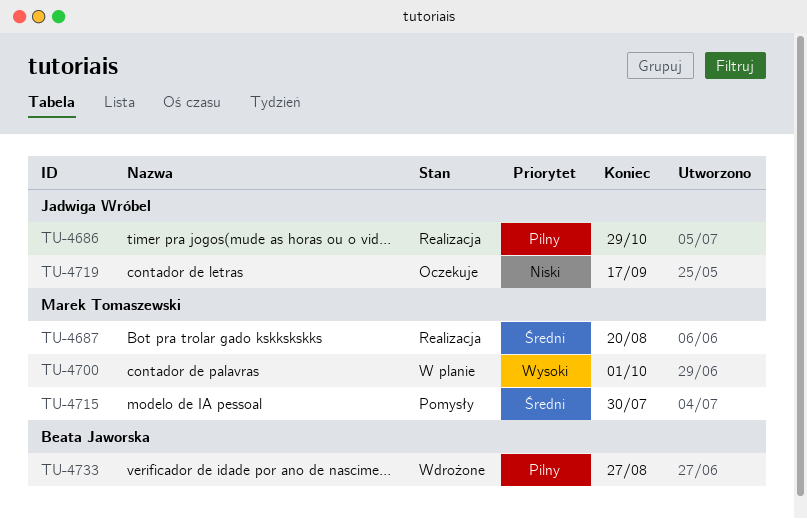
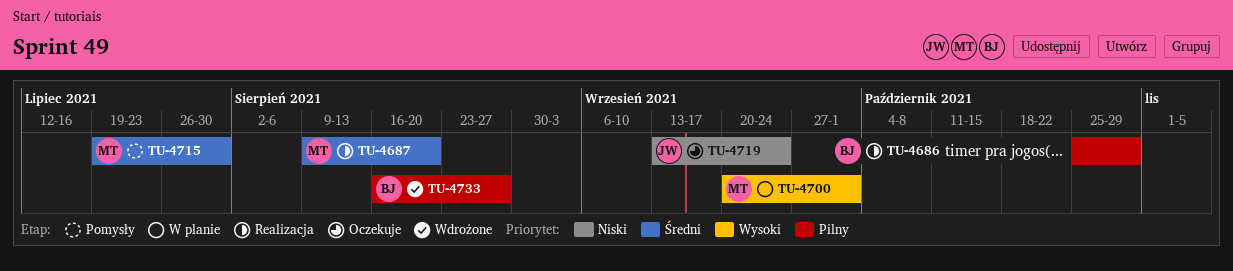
TU-4686, owner: Jadwiga Wróbel -> Beata Jaworska
TU-4719, due: Sep 17 -> Sep 24

